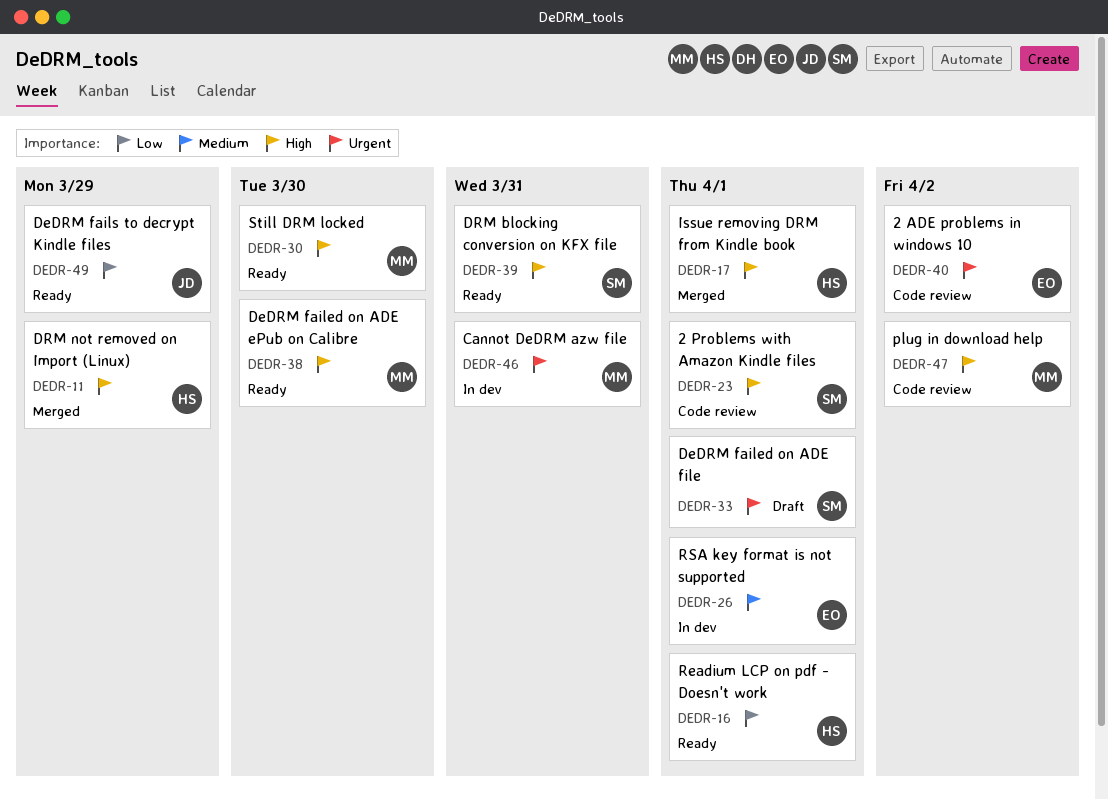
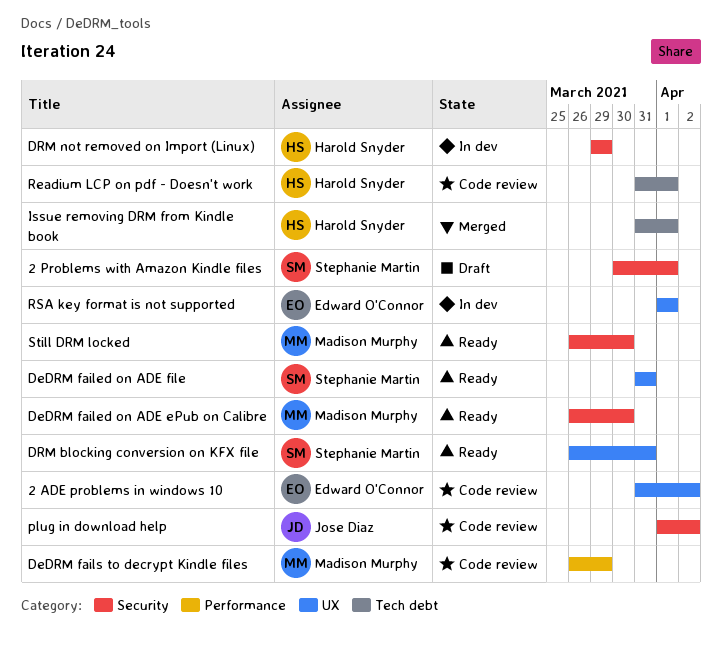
2 Problems with Amazon Kindle files, status: Code review -> Draft
Cannot DeDRM azw file: present -> none
DeDRM failed on ADE file, status: Draft -> Ready
DeDRM failed on ADE file, due: Apr 1 -> Mar 31
DeDRM fails to decrypt Kindle files, status: Ready -> Code review
DeDRM fails to decrypt Kindle files, owner: Jose Diaz -> Madison Murphy
DRM not removed on Import (Linux), status: Merged -> In dev
plug in download help, owner: Madison Murphy -> Jose Diaz
Readium LCP on pdf - Doesn't work, status: Ready -> Code review

